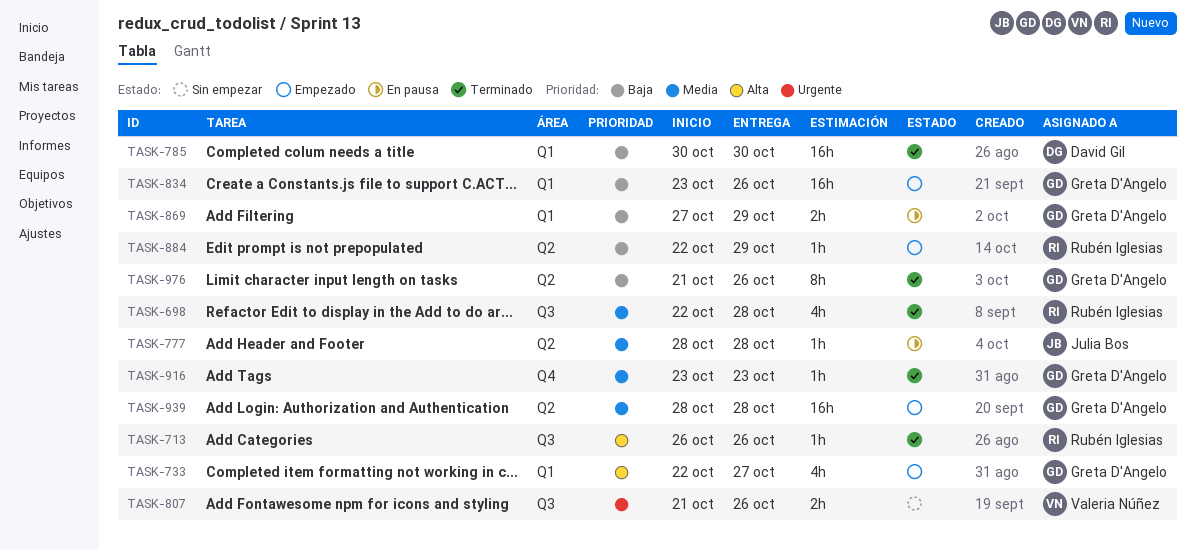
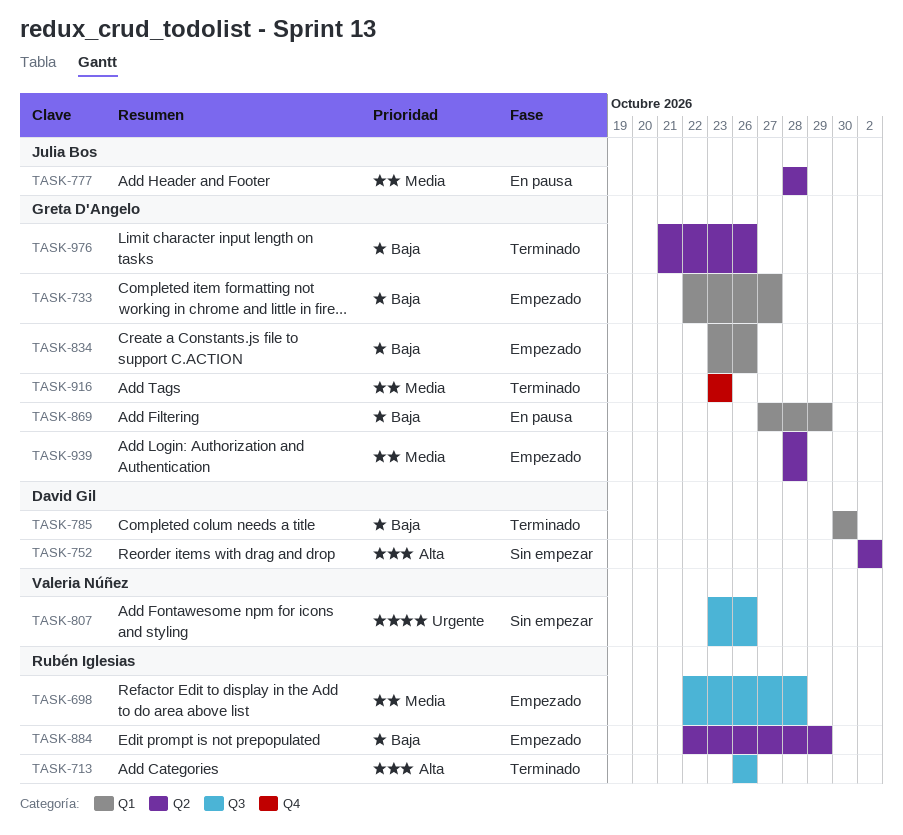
TASK-698, status: Terminado -> Empezado
TASK-733, priority: Alta -> Baja
TASK-752: none -> present
TASK-807, start: Oct 21 -> Oct 23

